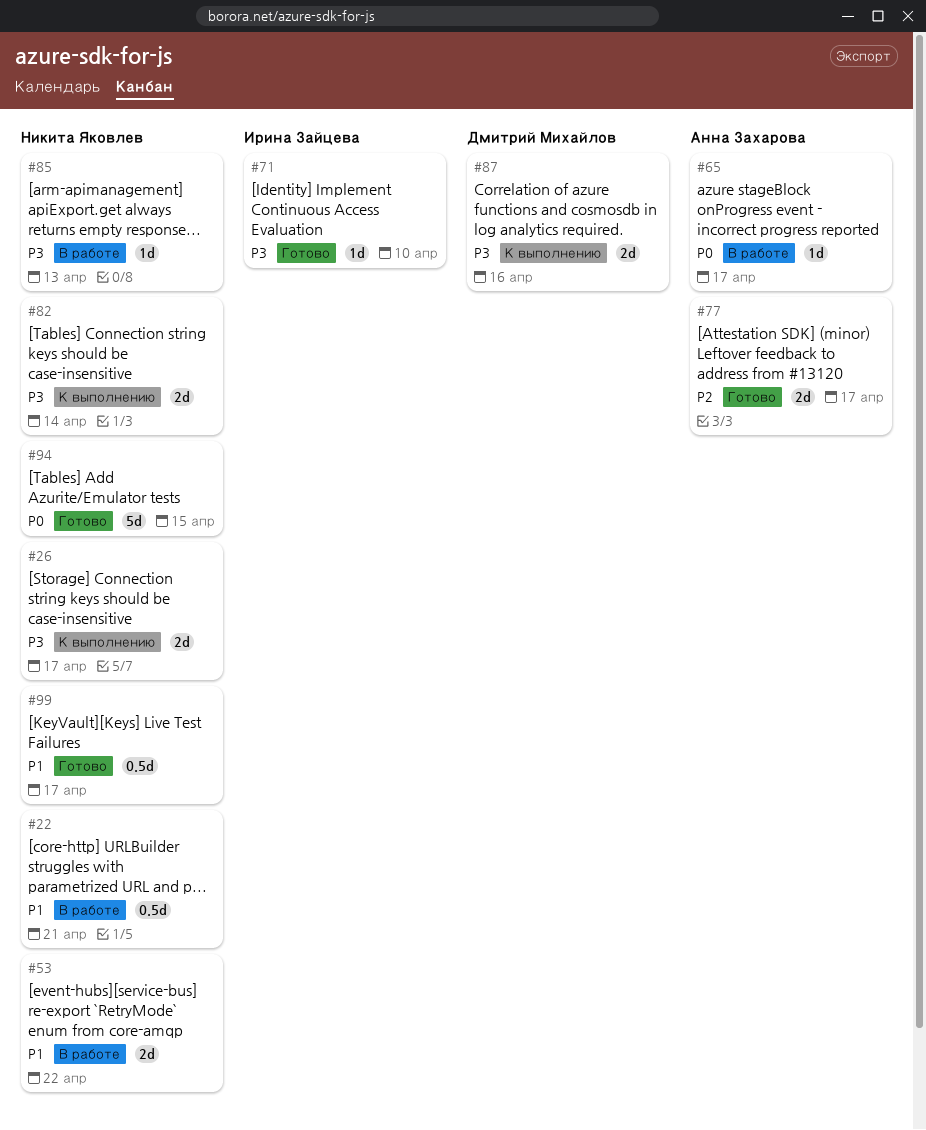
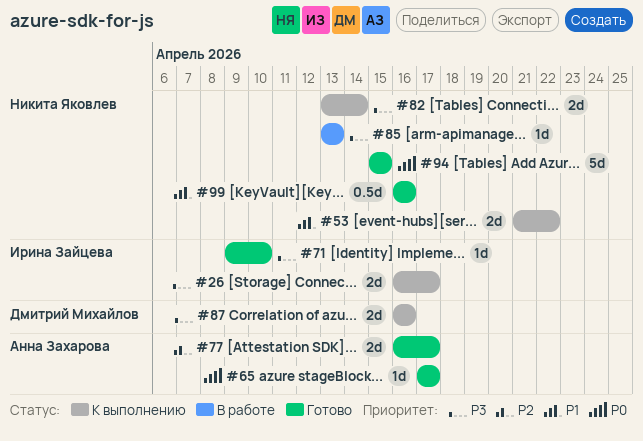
#22: present -> none
#26, owner: Никита Яковлев -> Ирина Зайцева
#53, status: В работе -> К выполнению
#65, status: В работе -> Готово
#99, due: Apr 17 -> Apr 16

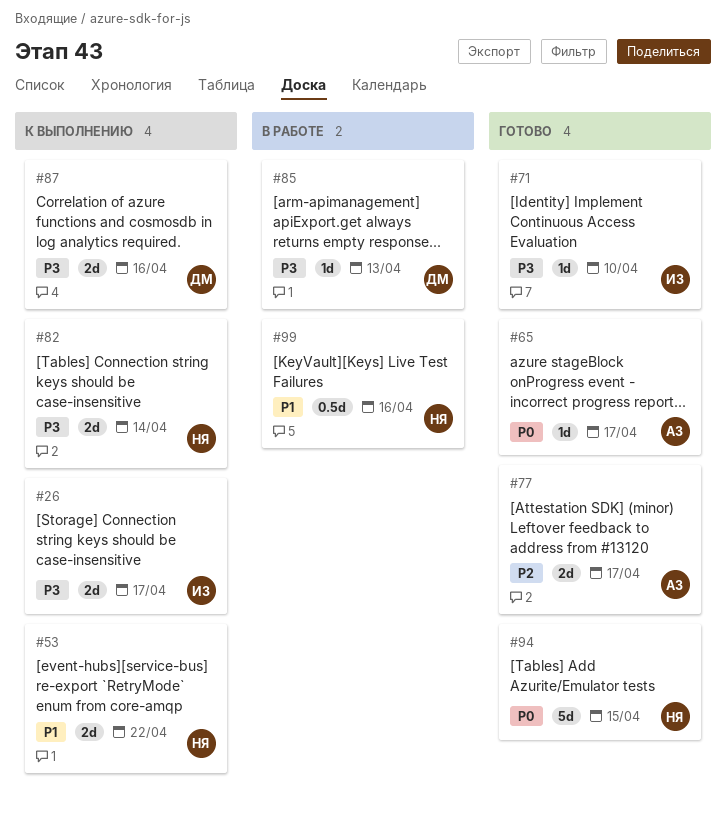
#85, owner: Никита Яковлев -> Дмитрий Михайлов
#99, status: Готово -> В работе

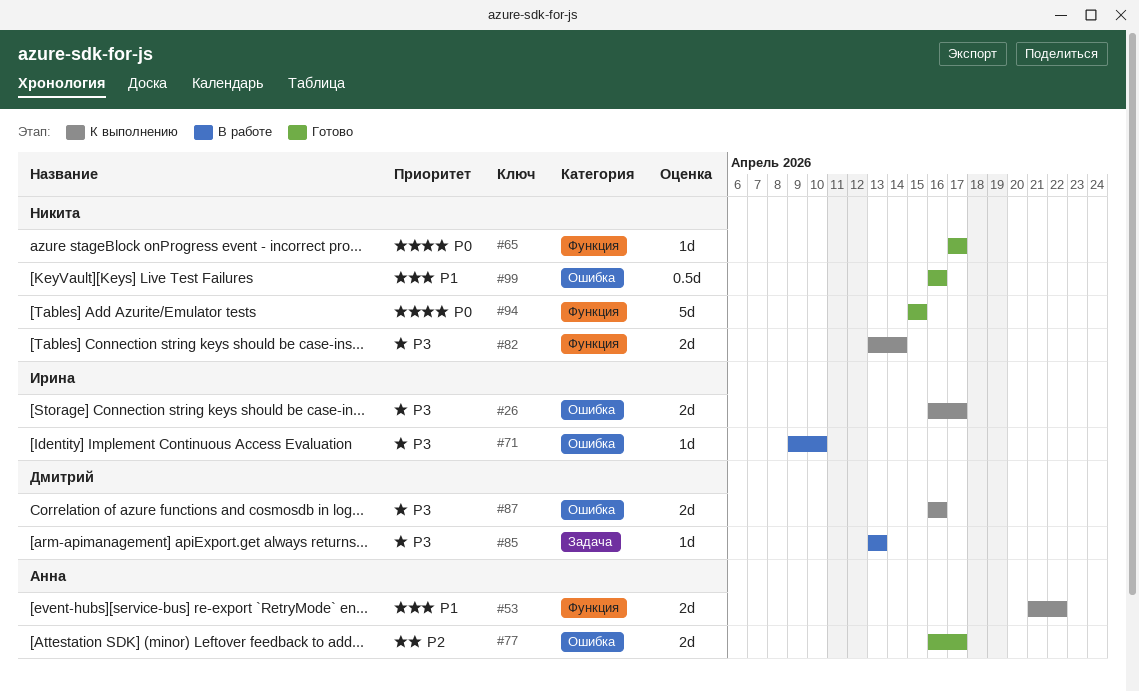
#53, owner: Никита -> Анна
#65, owner: Анна -> Никита
#71, status: Готово -> В работе
#99, status: В работе -> Готово

